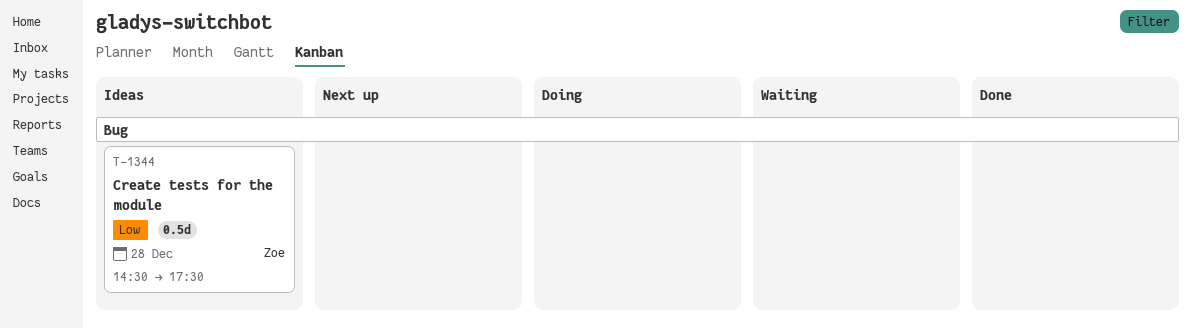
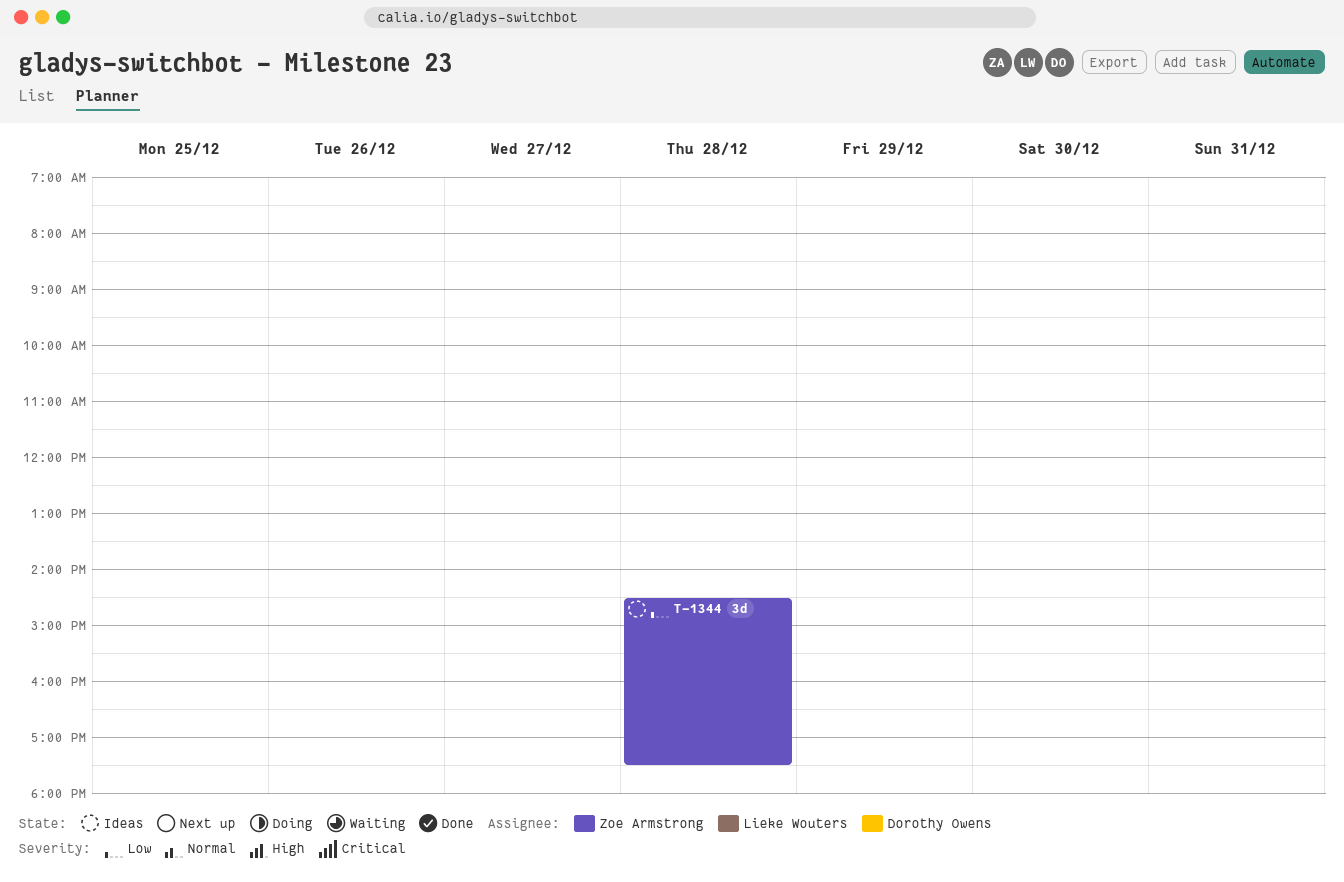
T-1344, estimate: 0.5d -> 3d

